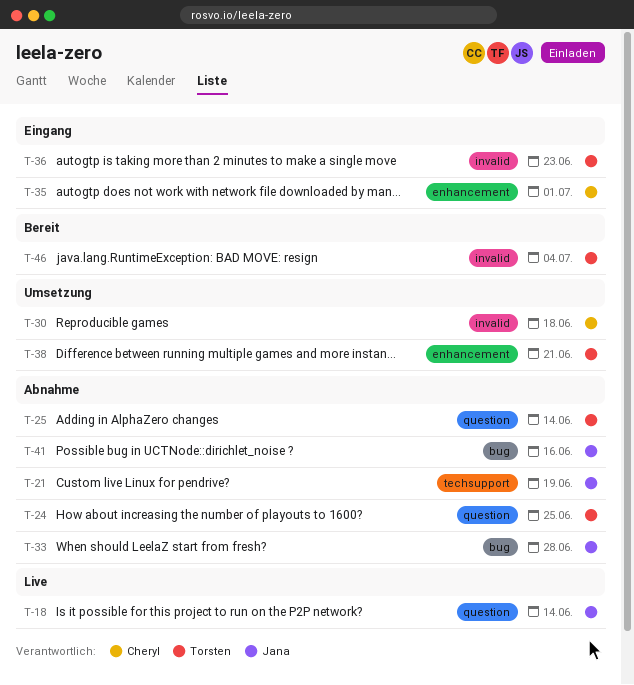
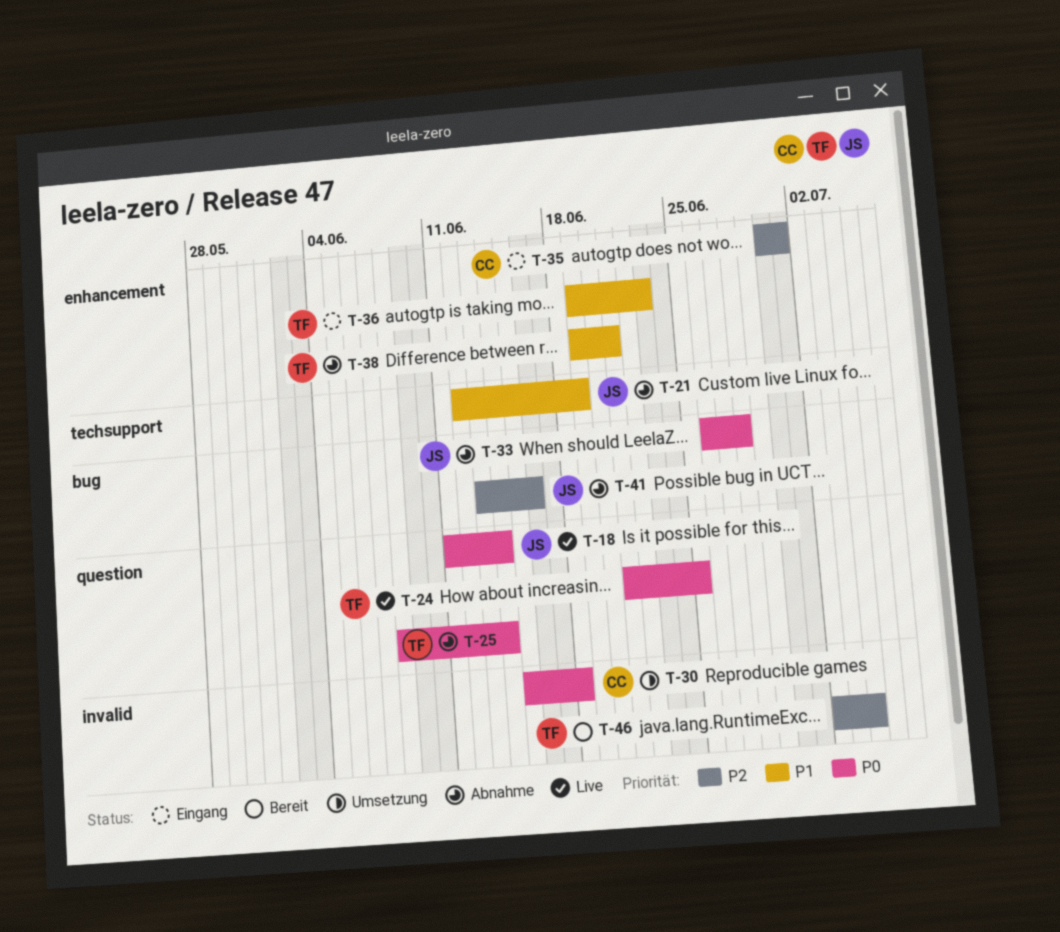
T-24, status: Abnahme -> Live
T-36, label: invalid -> enhancement
T-38, status: Umsetzung -> Abnahme

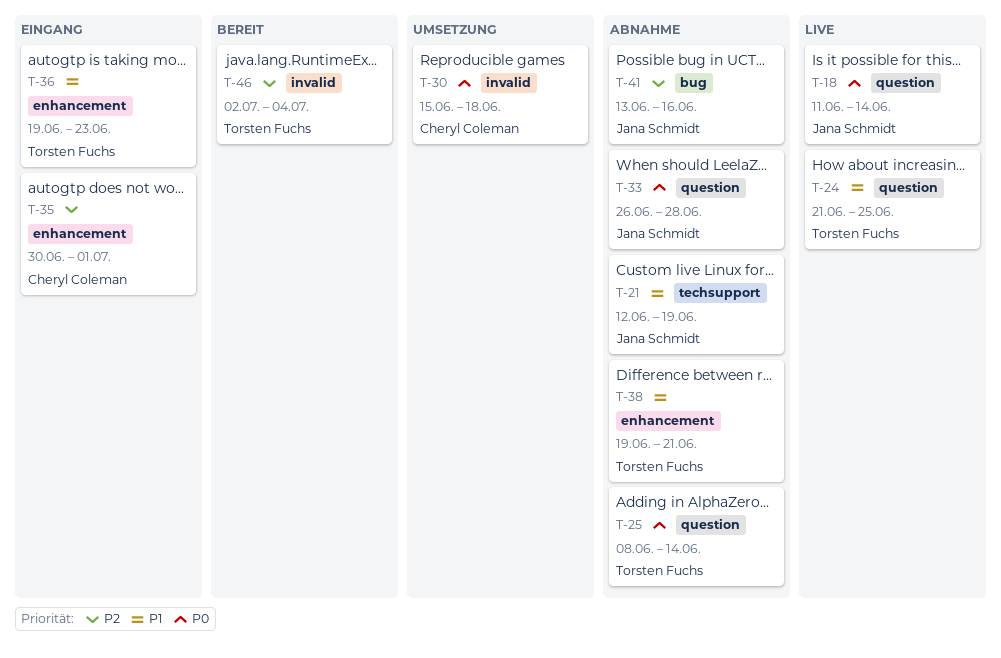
T-24, priority: P0 -> P1
T-33, label: bug -> question

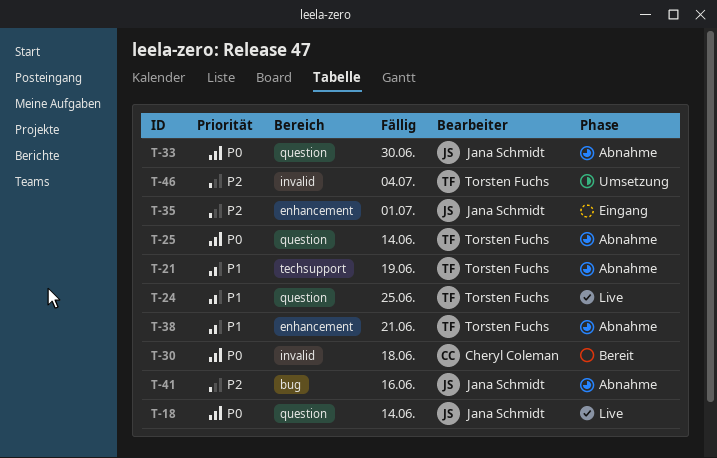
T-21, owner: Jana Schmidt -> Torsten Fuchs
T-30, status: Umsetzung -> Bereit
T-33, due: Jun 28 -> Jun 30
T-35, owner: Cheryl Coleman -> Jana Schmidt
T-36: present -> none
T-46, status: Bereit -> Umsetzung

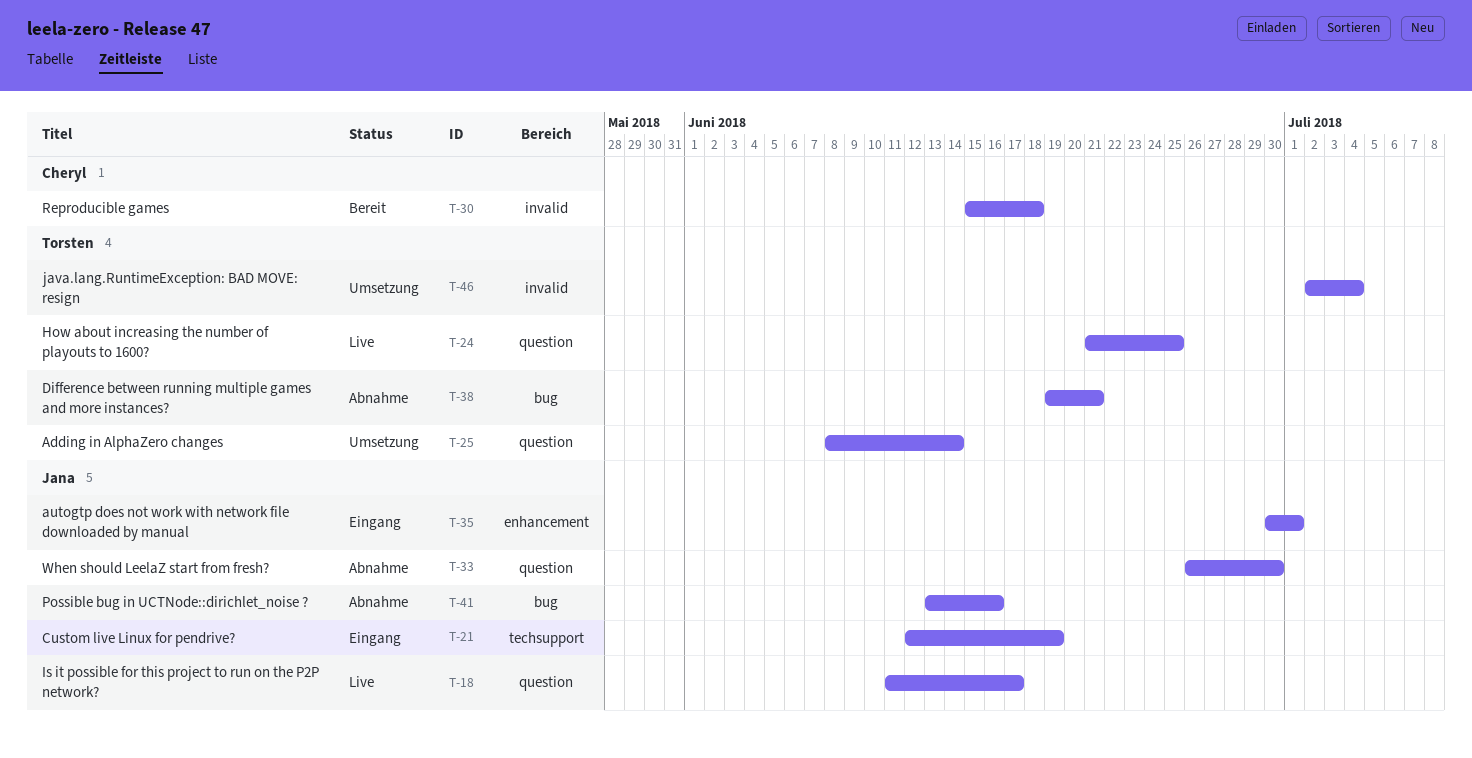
T-18, due: Jun 14 -> Jun 17
T-21, status: Abnahme -> Eingang
T-21, owner: Torsten Fuchs -> Jana Schmidt
T-25, status: Abnahme -> Umsetzung
T-38, label: enhancement -> bug

